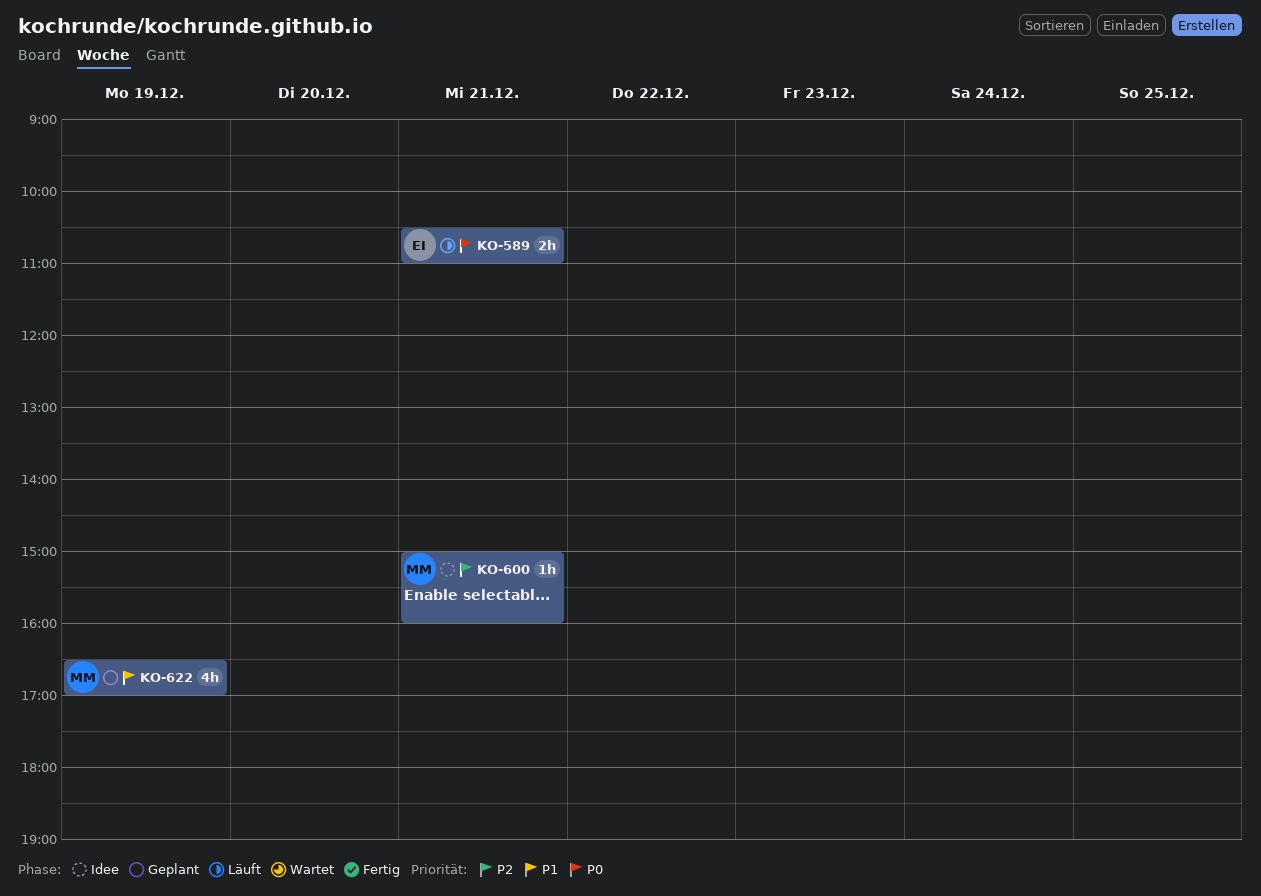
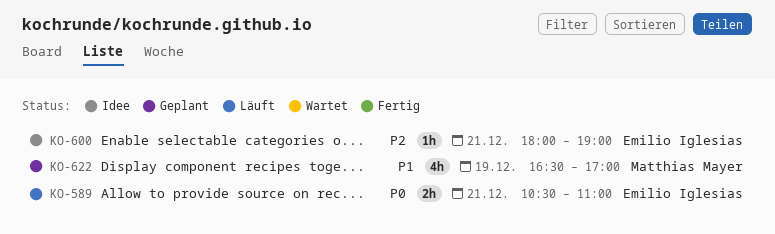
KO-600, owner: Matthias Mayer -> Emilio Iglesias
KO-600, begins: 15:00 -> 18:00
KO-600, ends: 16:00 -> 19:00

